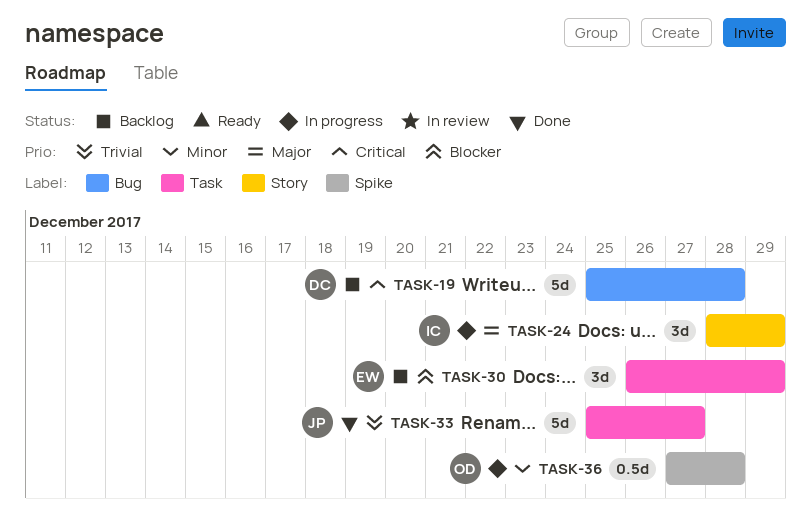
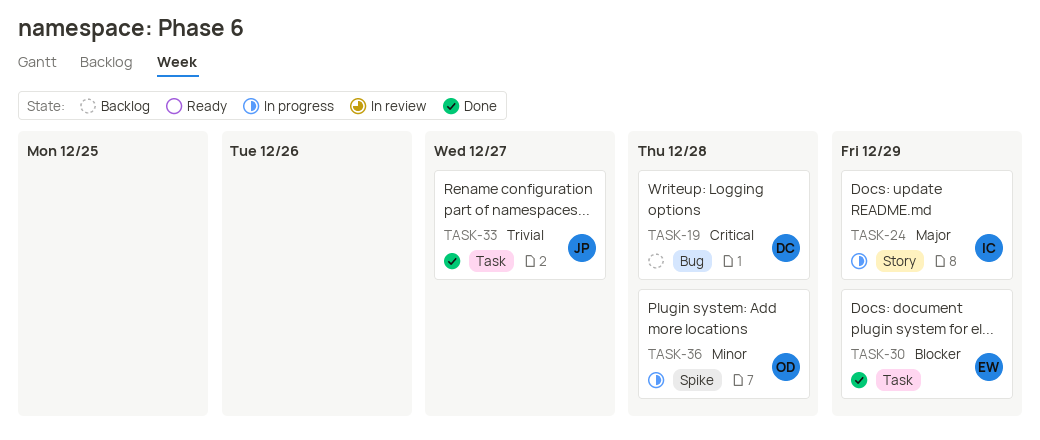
TASK-30, status: Backlog -> Done

